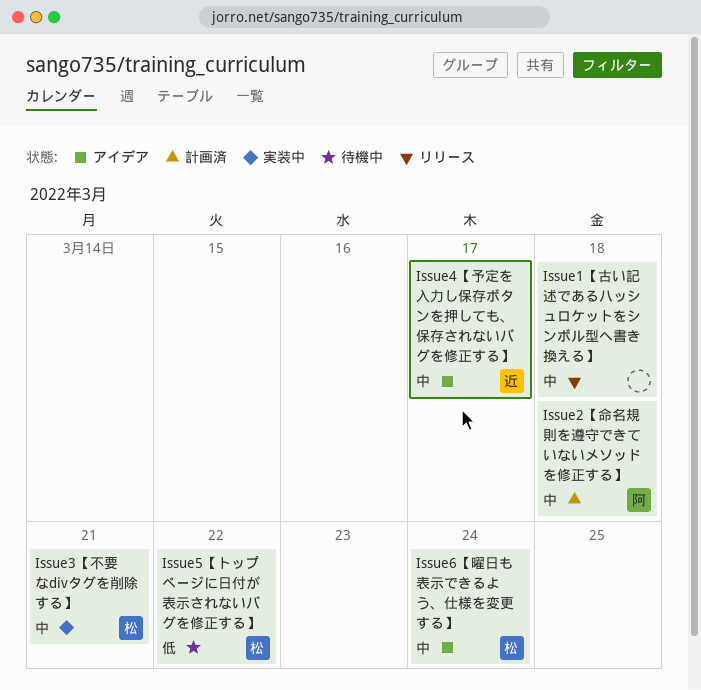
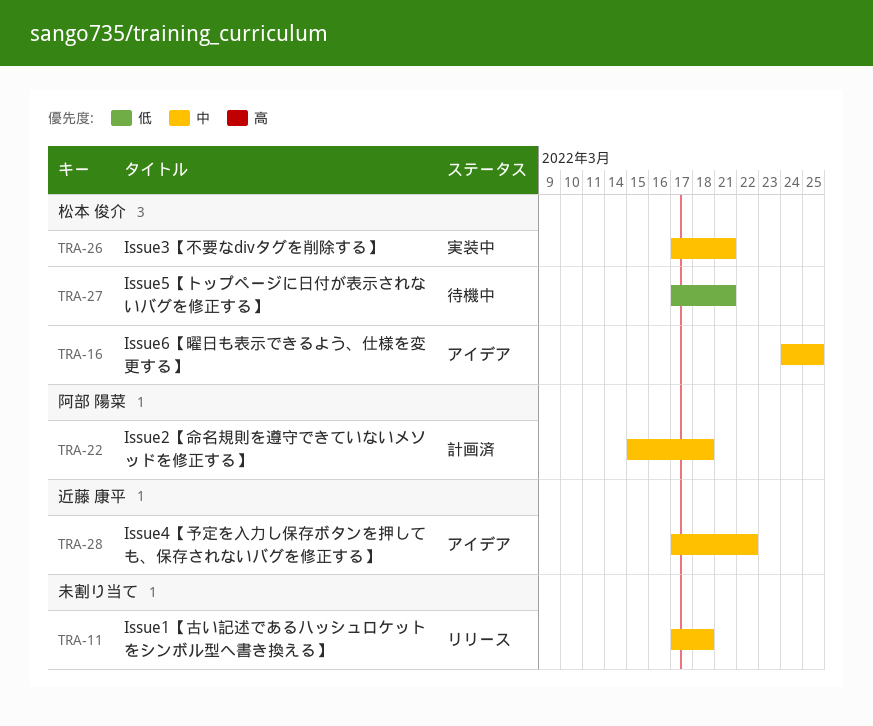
Issue4【予定を入力し保存ボタンを押しても、保存されないバグを修正する】, due: Mar 17 -> Mar 22
Issue5【トップページに日付が表示されないバグを修正する】, due: Mar 22 -> Mar 21
Issue6【曜日も表示できるよう、仕様を変更する】, due: Mar 24 -> Mar 25

